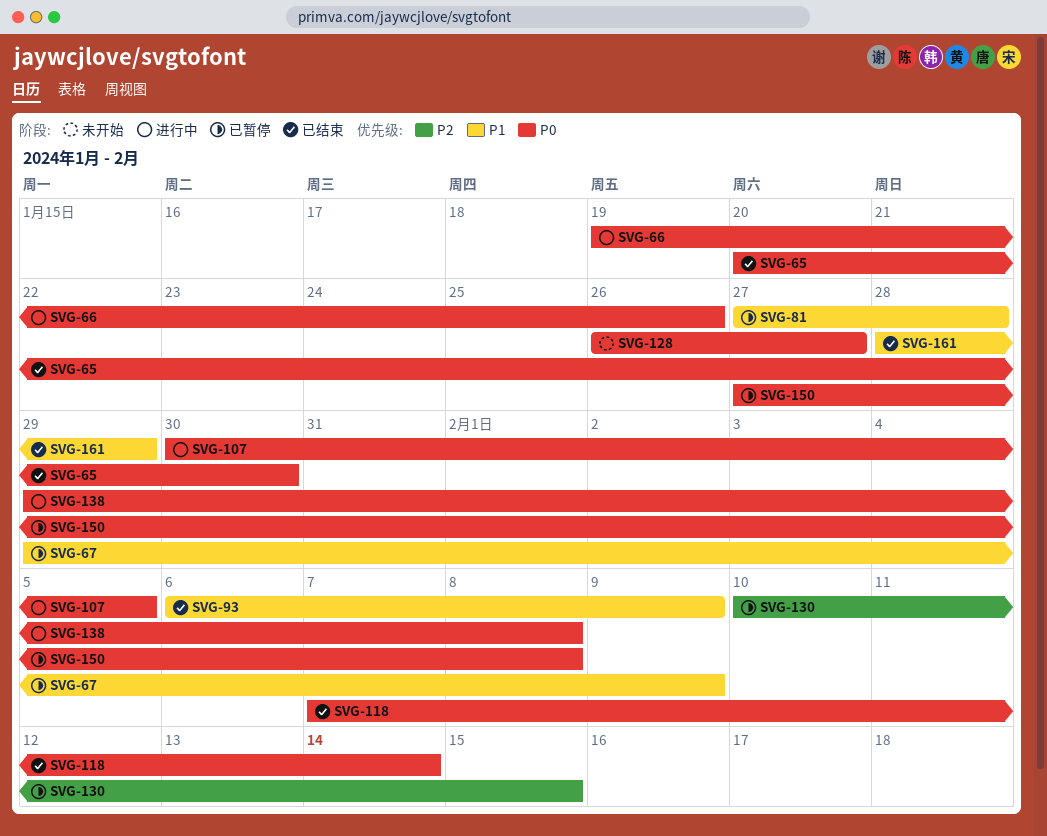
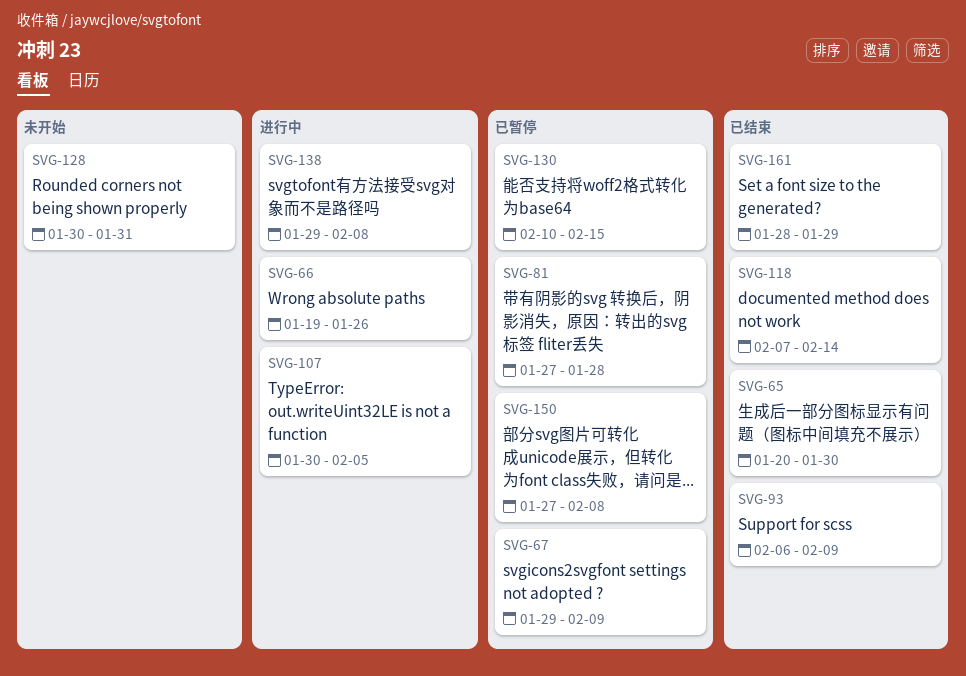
SVG-128, start: Jan 26 -> Jan 30
SVG-128, due: Jan 27 -> Jan 31

